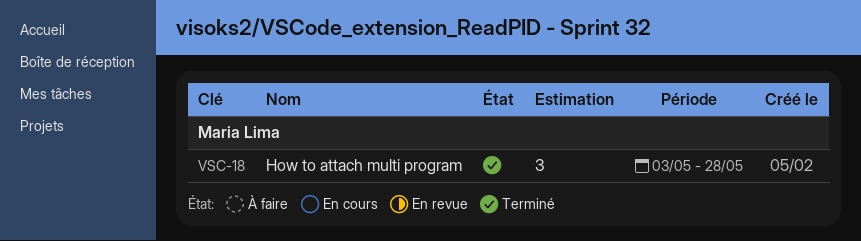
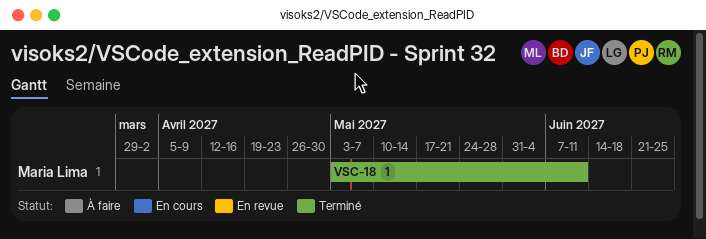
VSC-18, estimate: 3 -> 1
VSC-18, due: May 28 -> Jun 11

